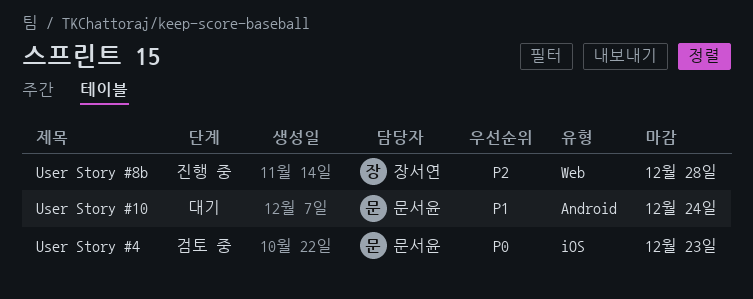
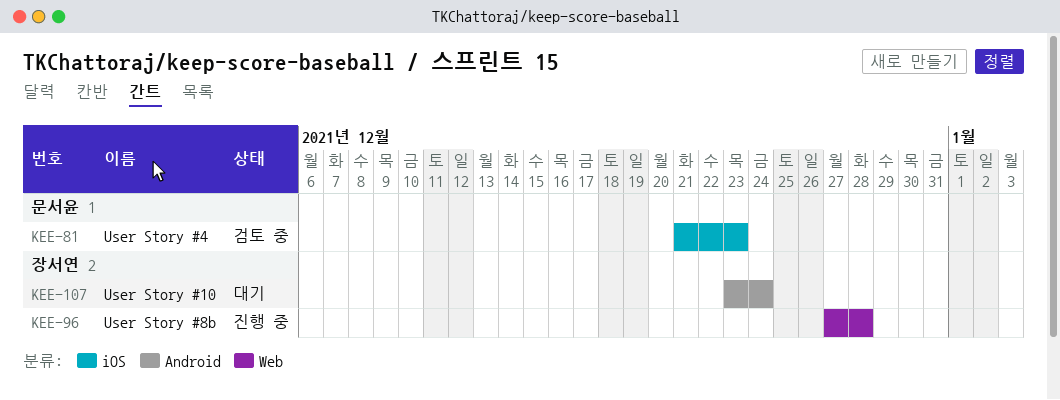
User Story #10, owner: 문서윤 -> 장서연

